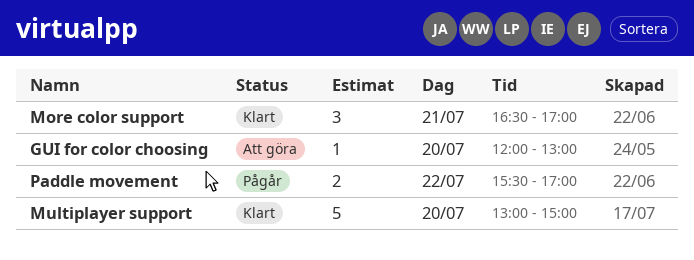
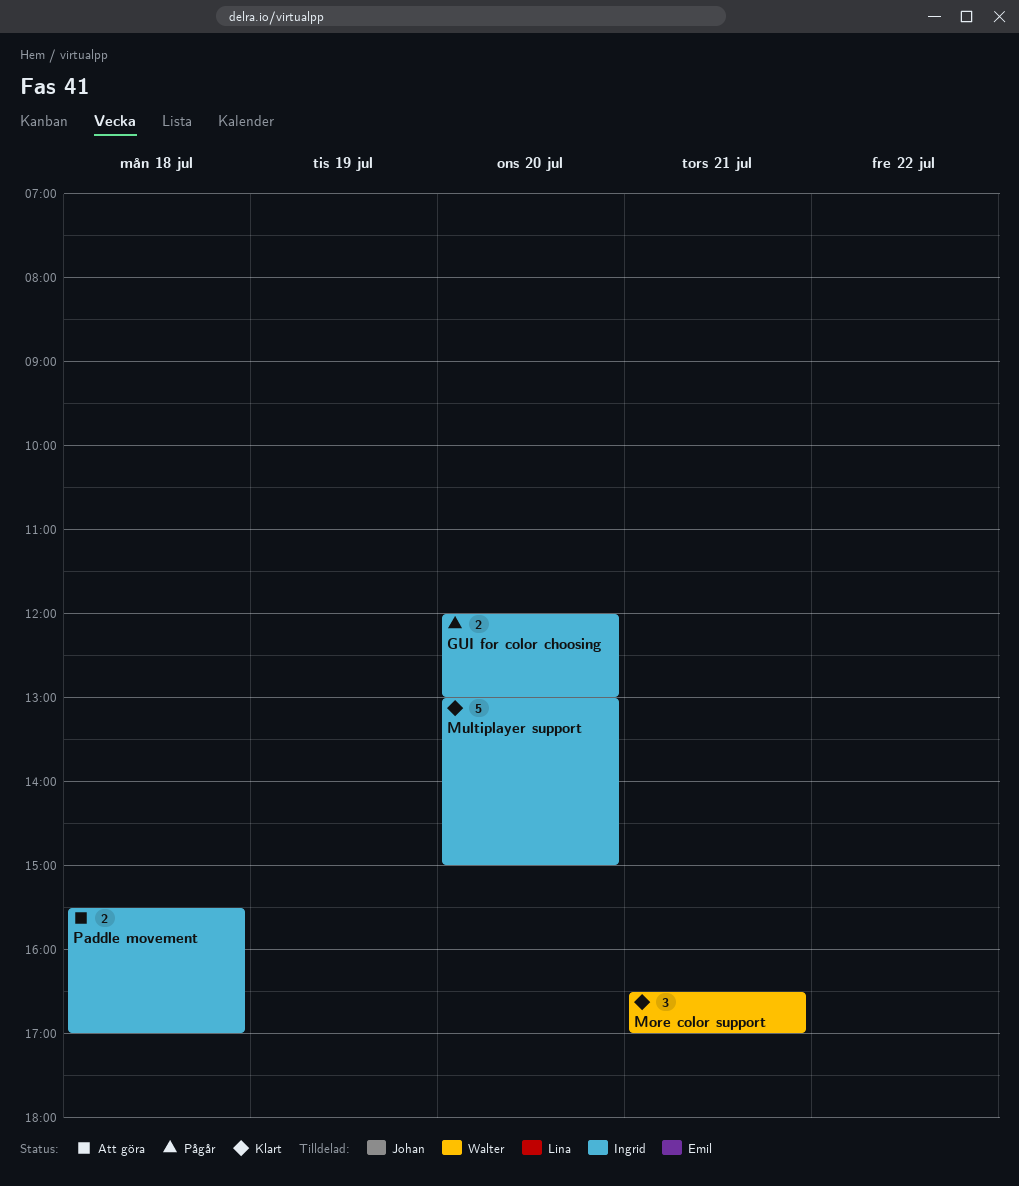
GUI for color choosing, status: Att göra -> Pågår
GUI for color choosing, estimate: 1 -> 2
Paddle movement, status: Pågår -> Att göra
Paddle movement, day: Jul 22 -> Jul 18

